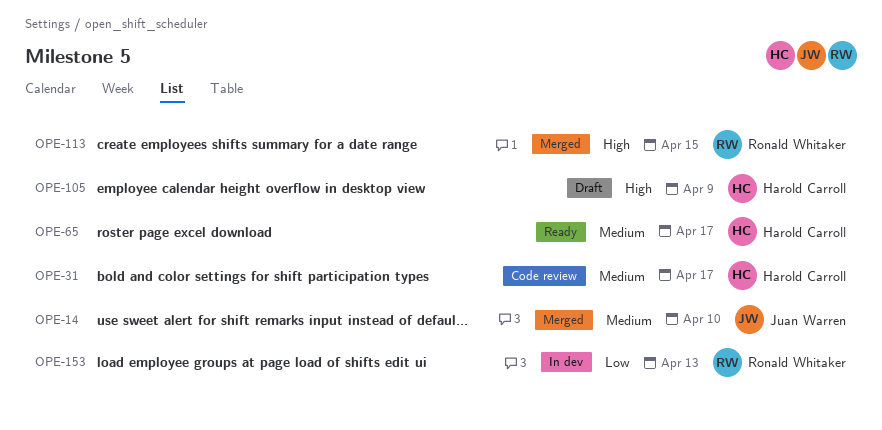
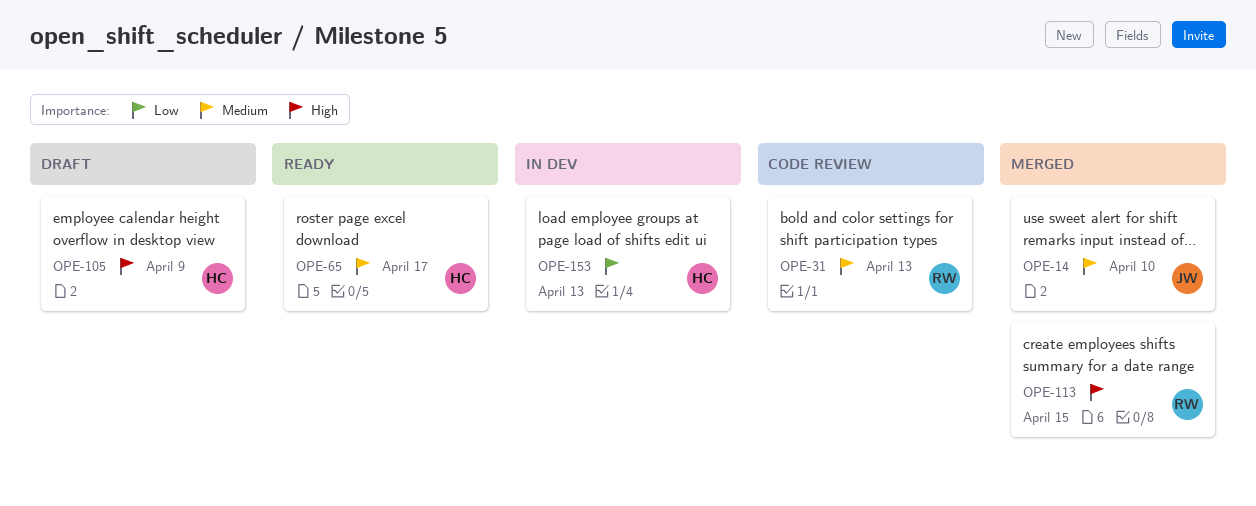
OPE-31, owner: Harold Carroll -> Ronald Whitaker
OPE-31, due: Apr 17 -> Apr 13
OPE-153, owner: Ronald Whitaker -> Harold Carroll

